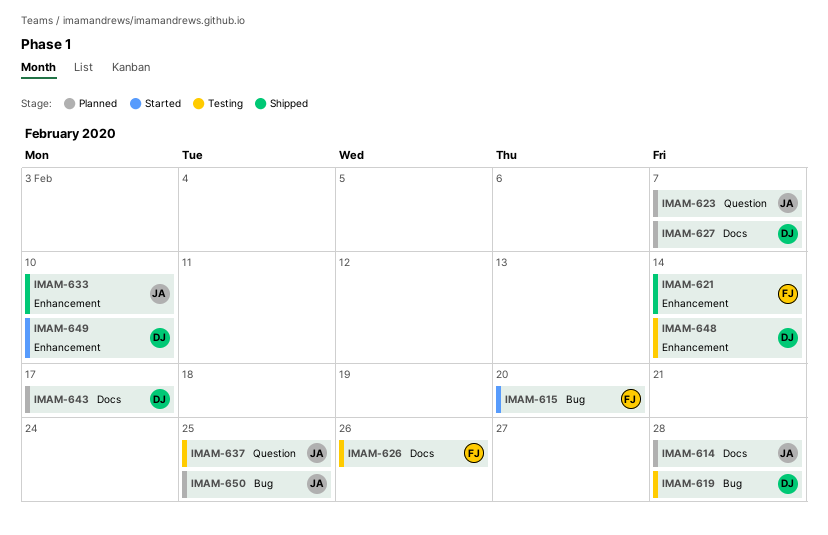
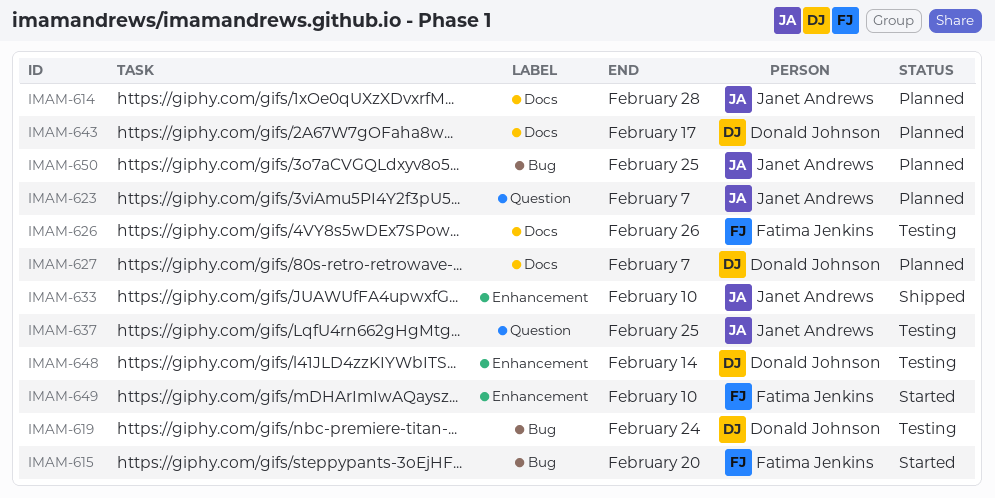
IMAM-619, due: Feb 28 -> Feb 24
IMAM-621: present -> none
IMAM-649, owner: Donald Johnson -> Fatima Jenkins

